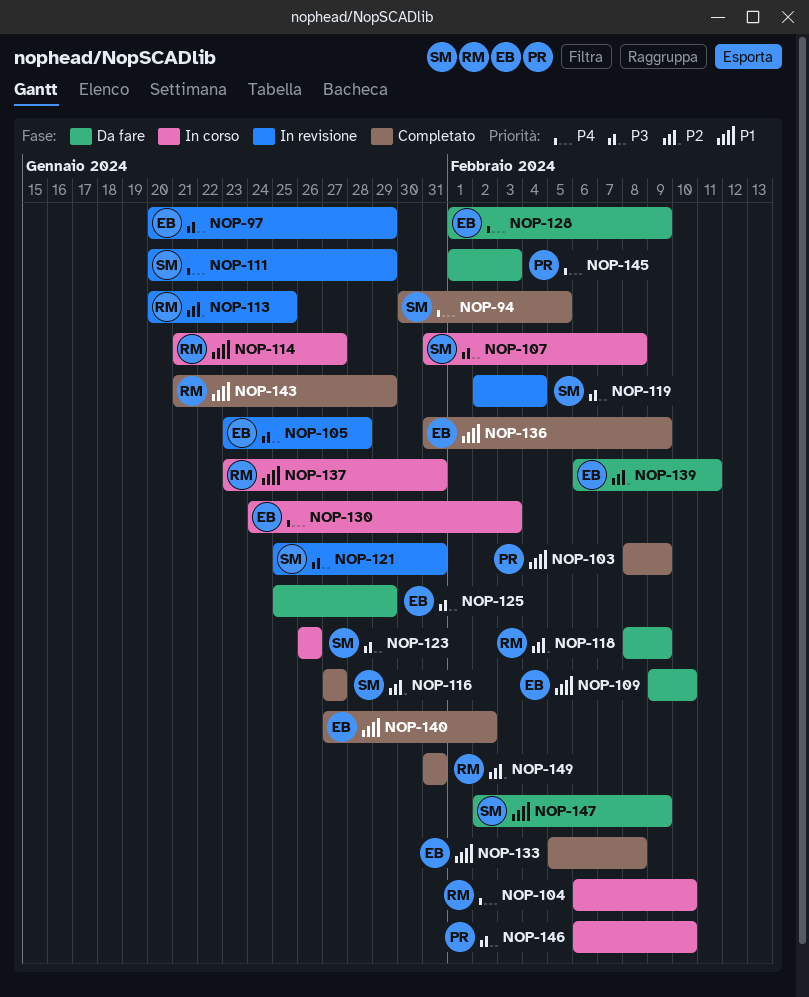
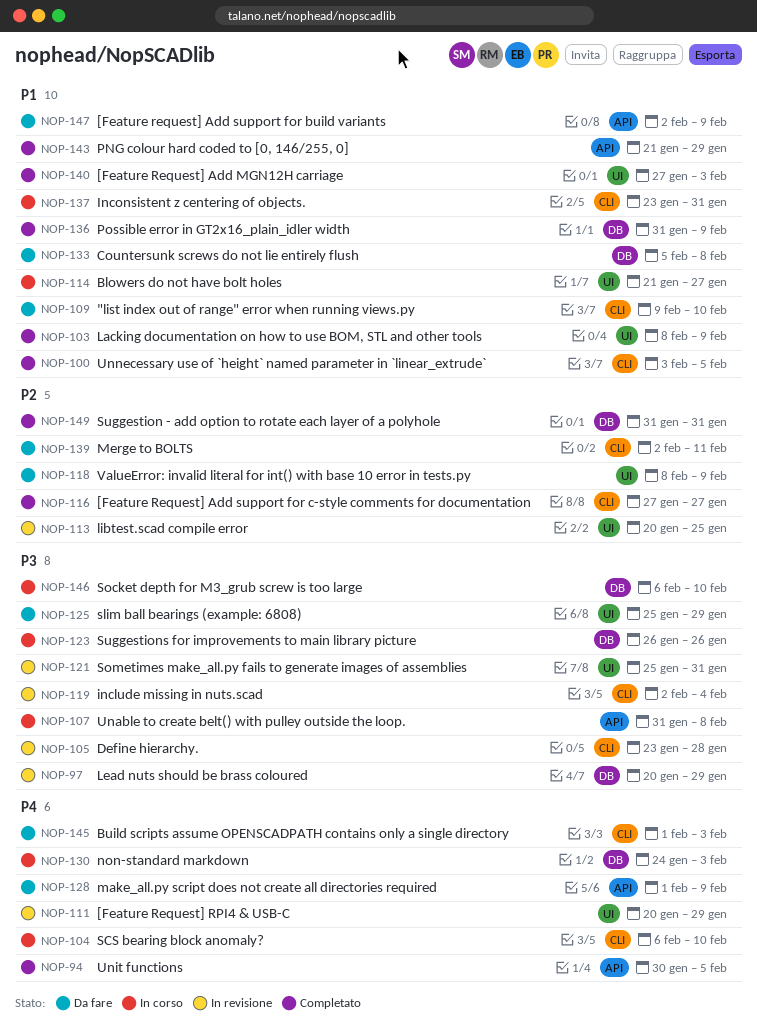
NOP-100: none -> present
NOP-133, status: Completato -> Da fare
NOP-139, start: Feb 6 -> Feb 2
NOP-140, due: Feb 2 -> Feb 3

